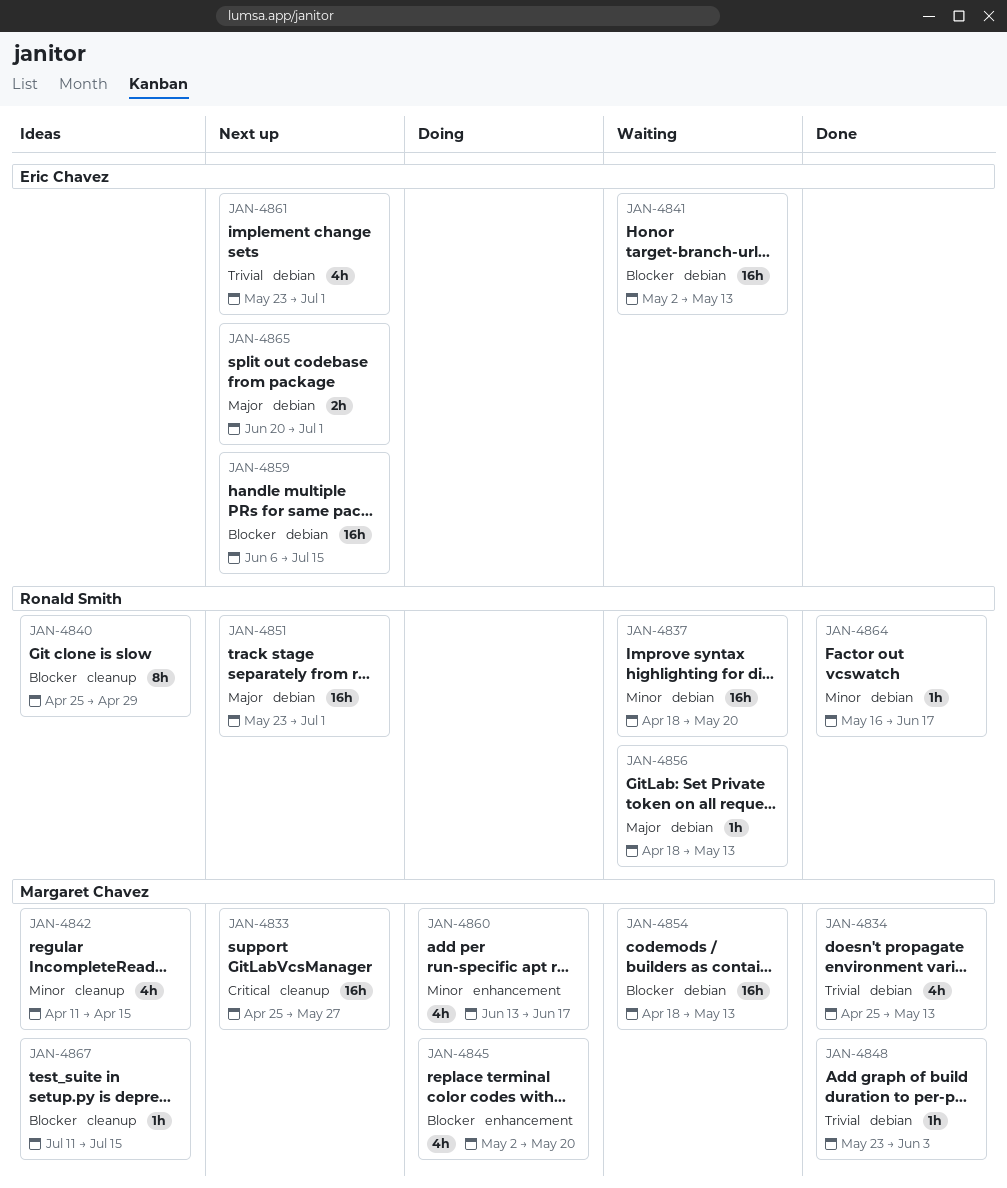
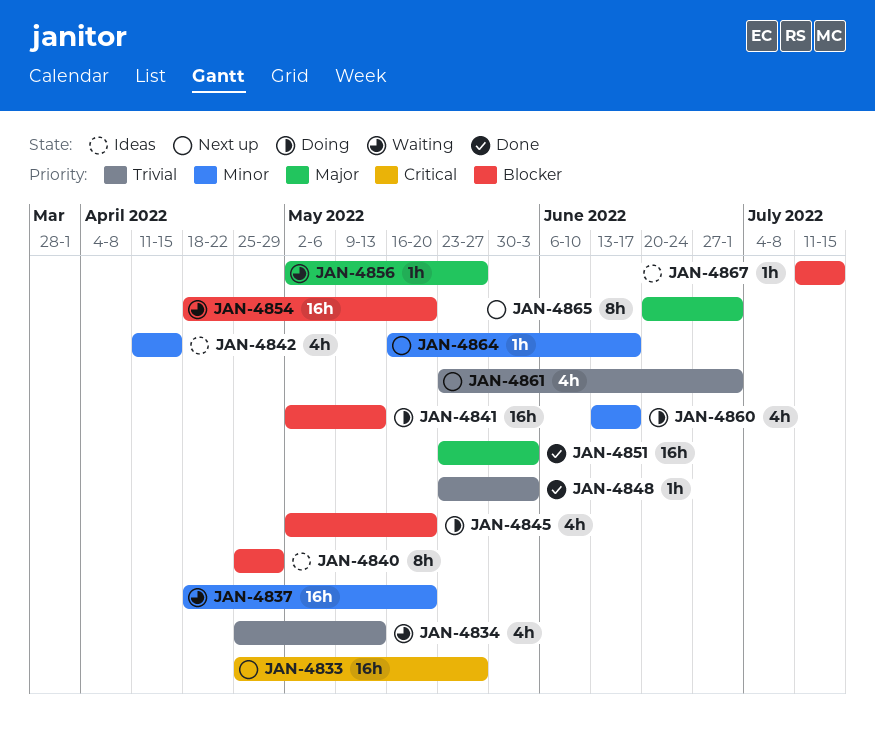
JAN-4834, status: Done -> Waiting
JAN-4841, status: Waiting -> Doing
JAN-4851, status: Next up -> Done
JAN-4851, due: Jul 1 -> Jun 3
JAN-4854, due: May 13 -> May 20
JAN-4856, start: Apr 18 -> May 2
JAN-4856, due: May 13 -> May 27
JAN-4859: present -> none
JAN-4864, status: Done -> Next up
JAN-4865, estimate: 2h -> 8h

